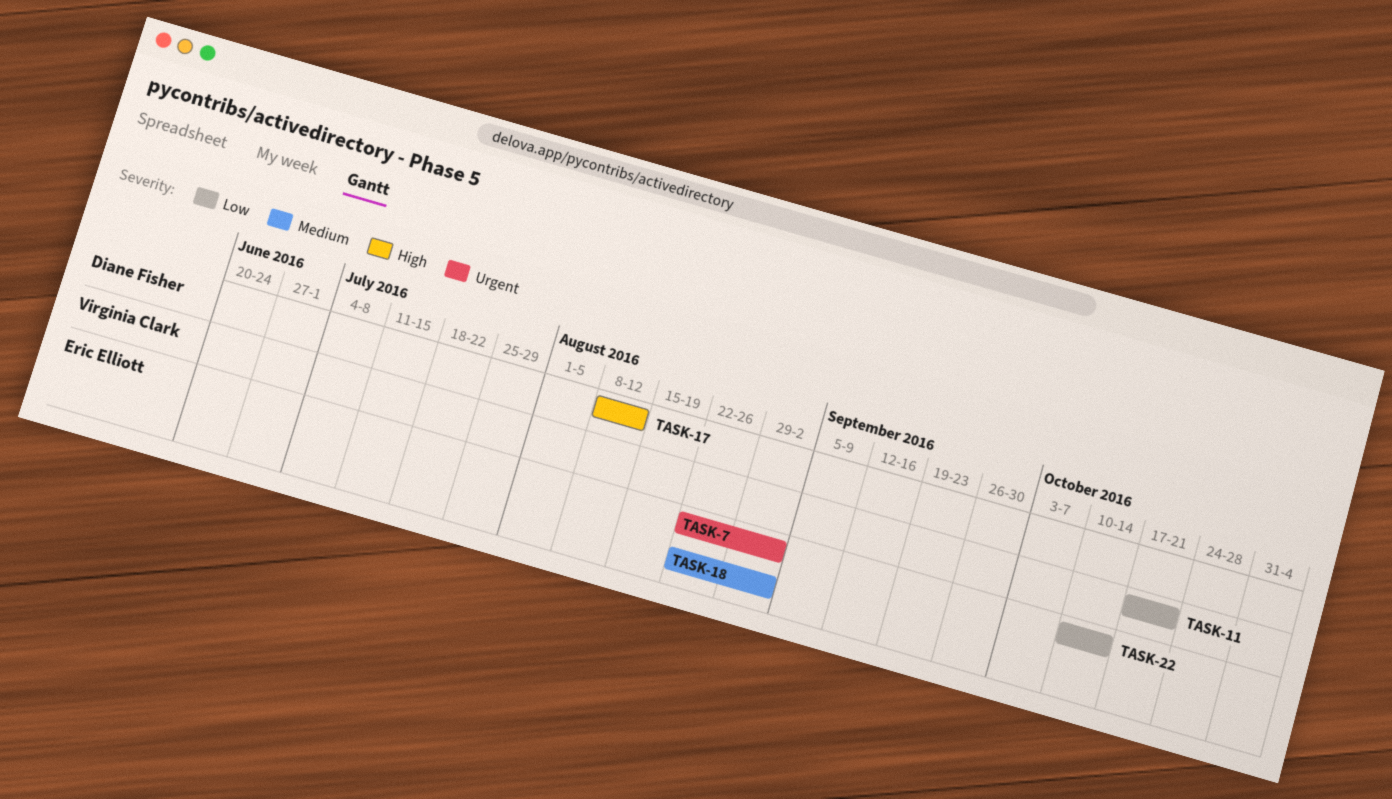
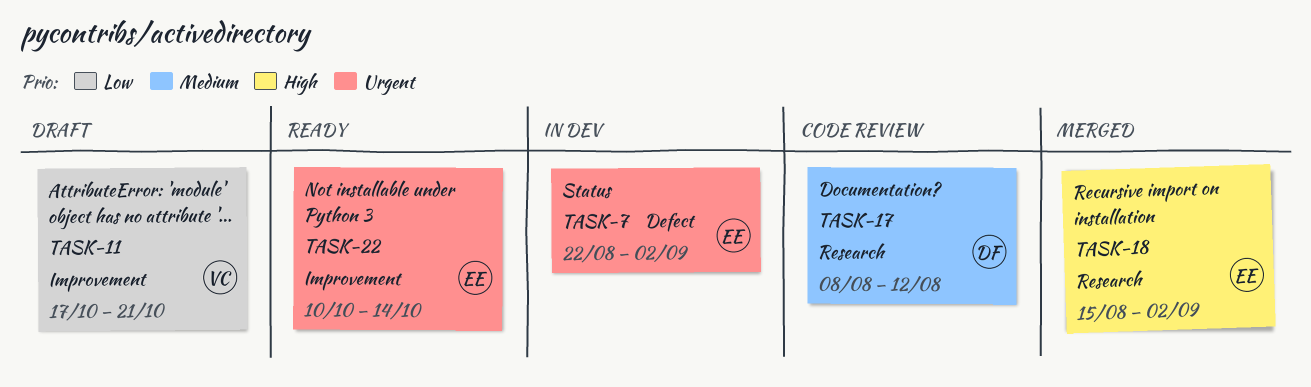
TASK-17, priority: High -> Medium
TASK-18, priority: Medium -> High
TASK-18, start: Aug 22 -> Aug 15
TASK-22, priority: Low -> Urgent

